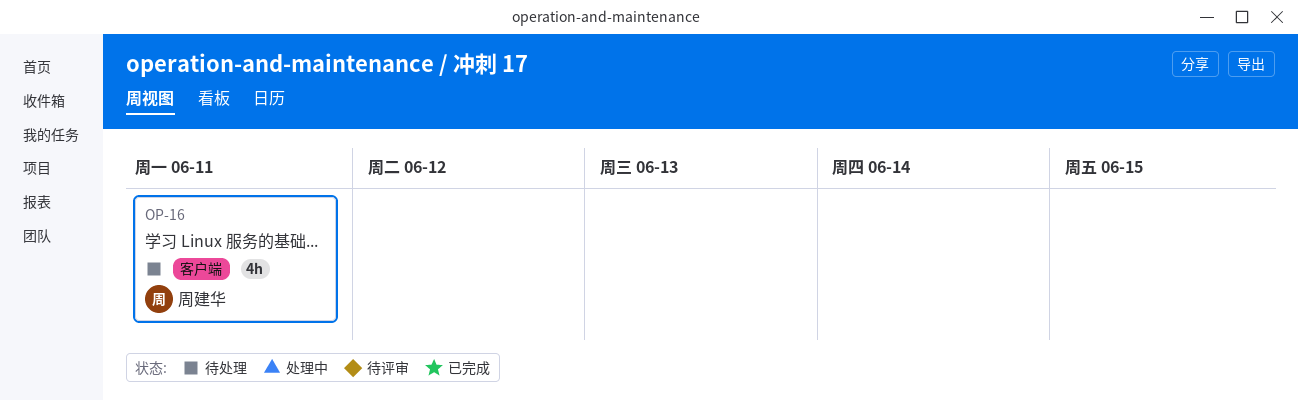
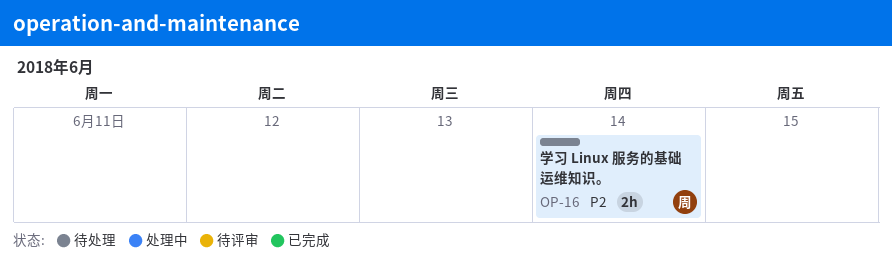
OP-16, estimate: 4h -> 2h
OP-16, due: Jun 11 -> Jun 14

